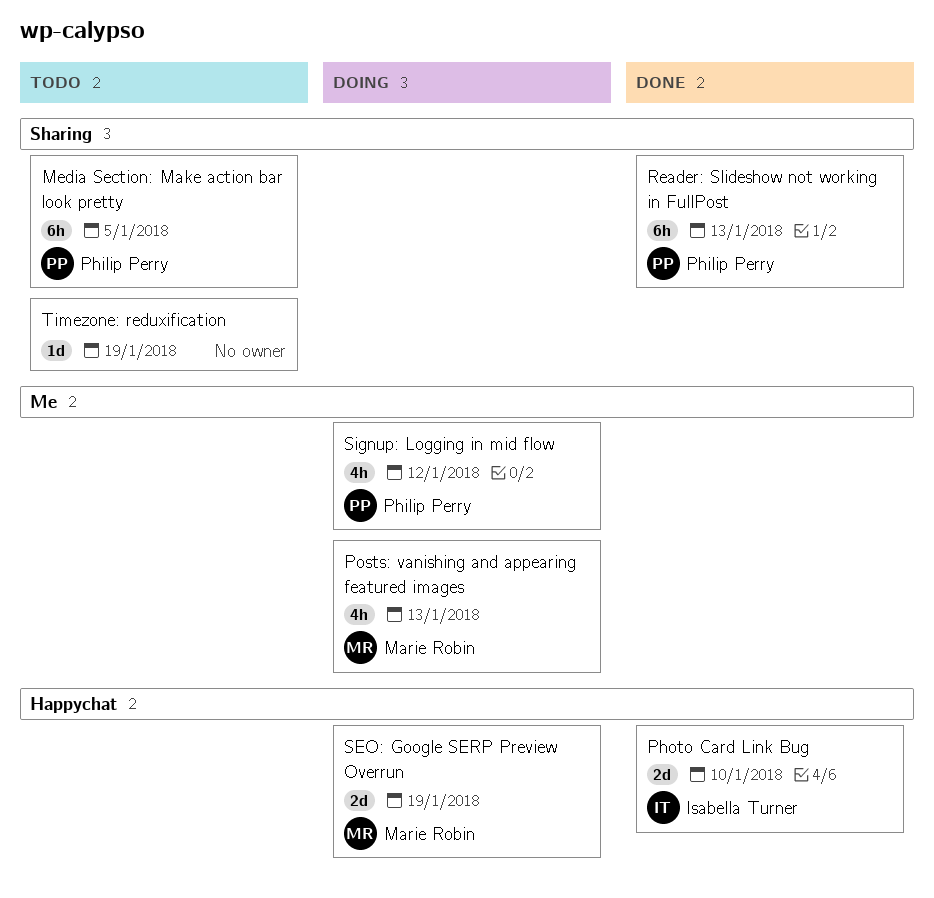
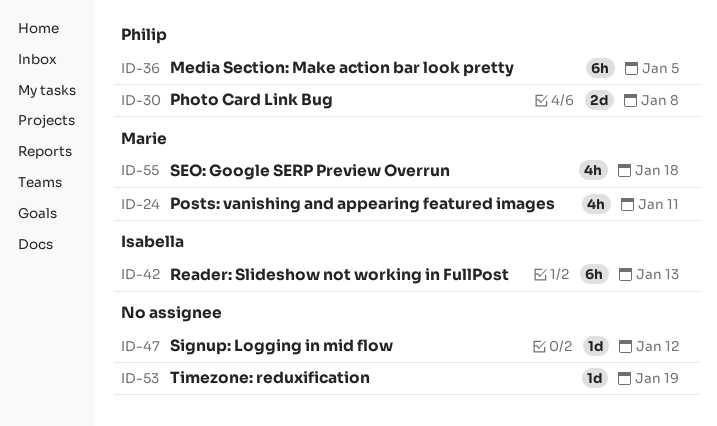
Photo Card Link Bug, owner: Isabella Turner -> Philip Perry
Photo Card Link Bug, due: Jan 10 -> Jan 8
Posts: vanishing and appearing featured images, due: Jan 13 -> Jan 11
Reader: Slideshow not working in FullPost, owner: Philip Perry -> Isabella Turner
SEO: Google SERP Preview Overrun, estimate: 2d -> 4h
SEO: Google SERP Preview Overrun, due: Jan 19 -> Jan 18
Signup: Logging in mid flow, owner: Philip Perry -> none
Signup: Logging in mid flow, estimate: 4h -> 1d

